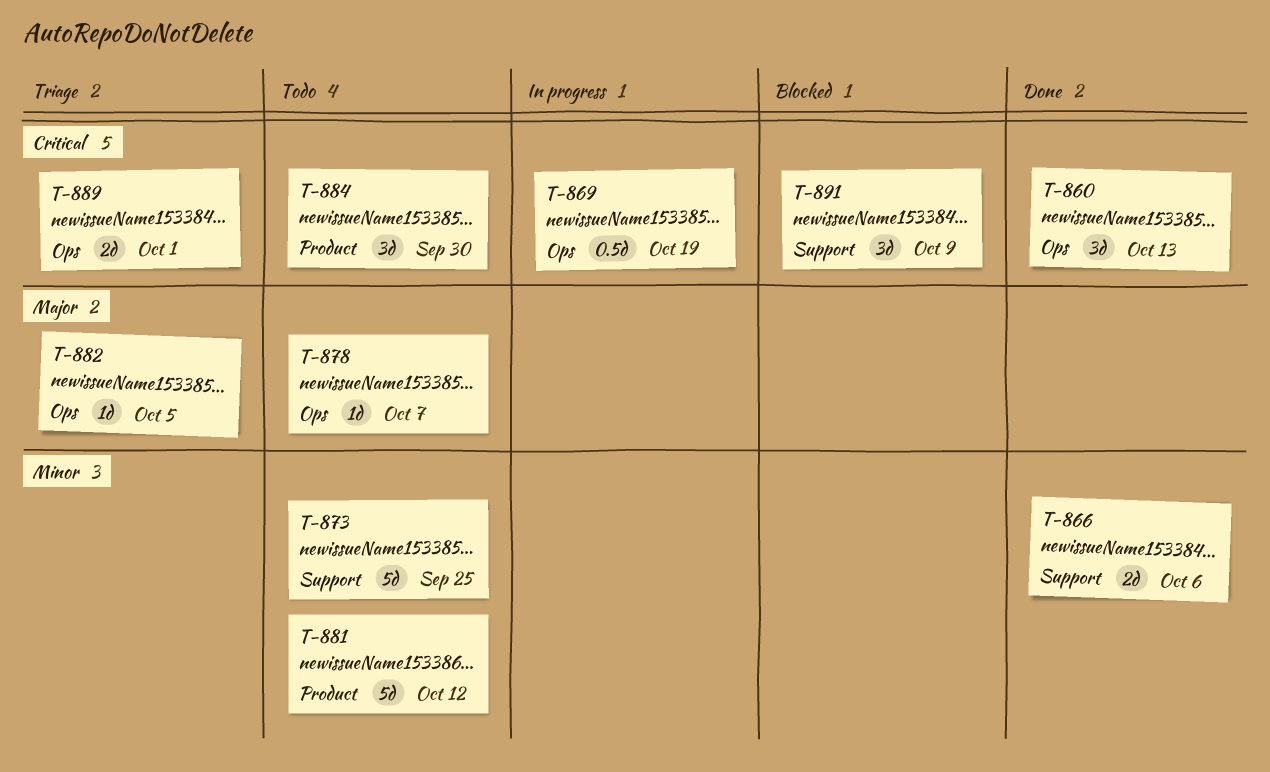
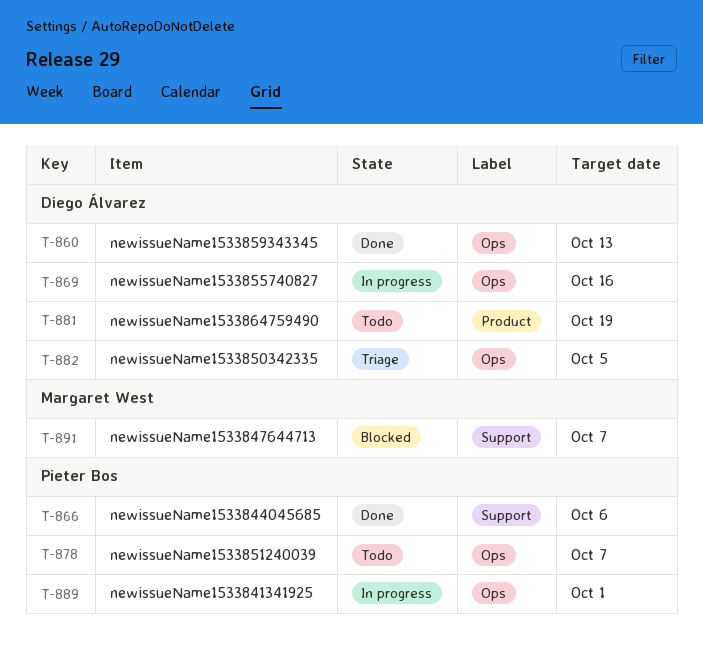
T-869, due: Oct 19 -> Oct 16
T-873: present -> none
T-881, due: Oct 12 -> Oct 19
T-884: present -> none
T-889, status: Triage -> In progress
T-891, due: Oct 9 -> Oct 7

